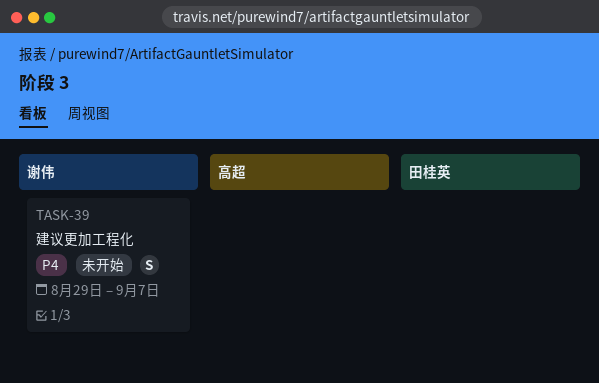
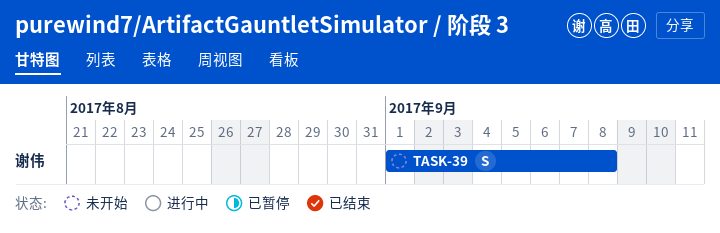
TASK-39, start: Aug 29 -> Sep 1
TASK-39, due: Sep 7 -> Sep 8

